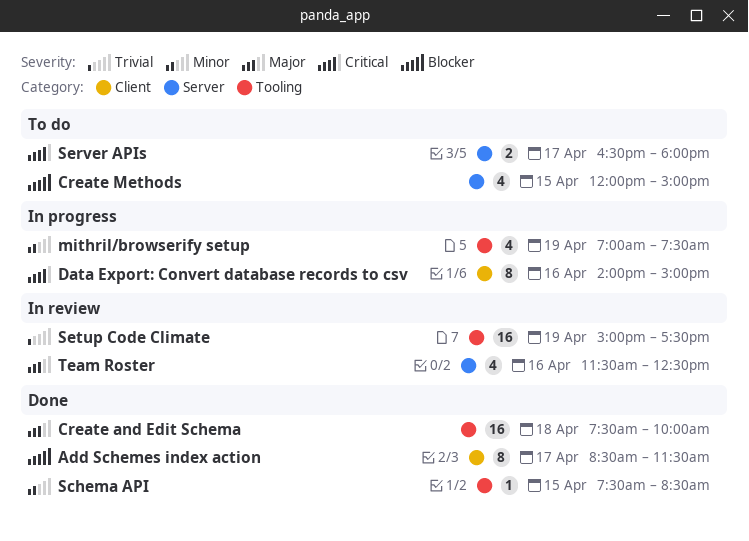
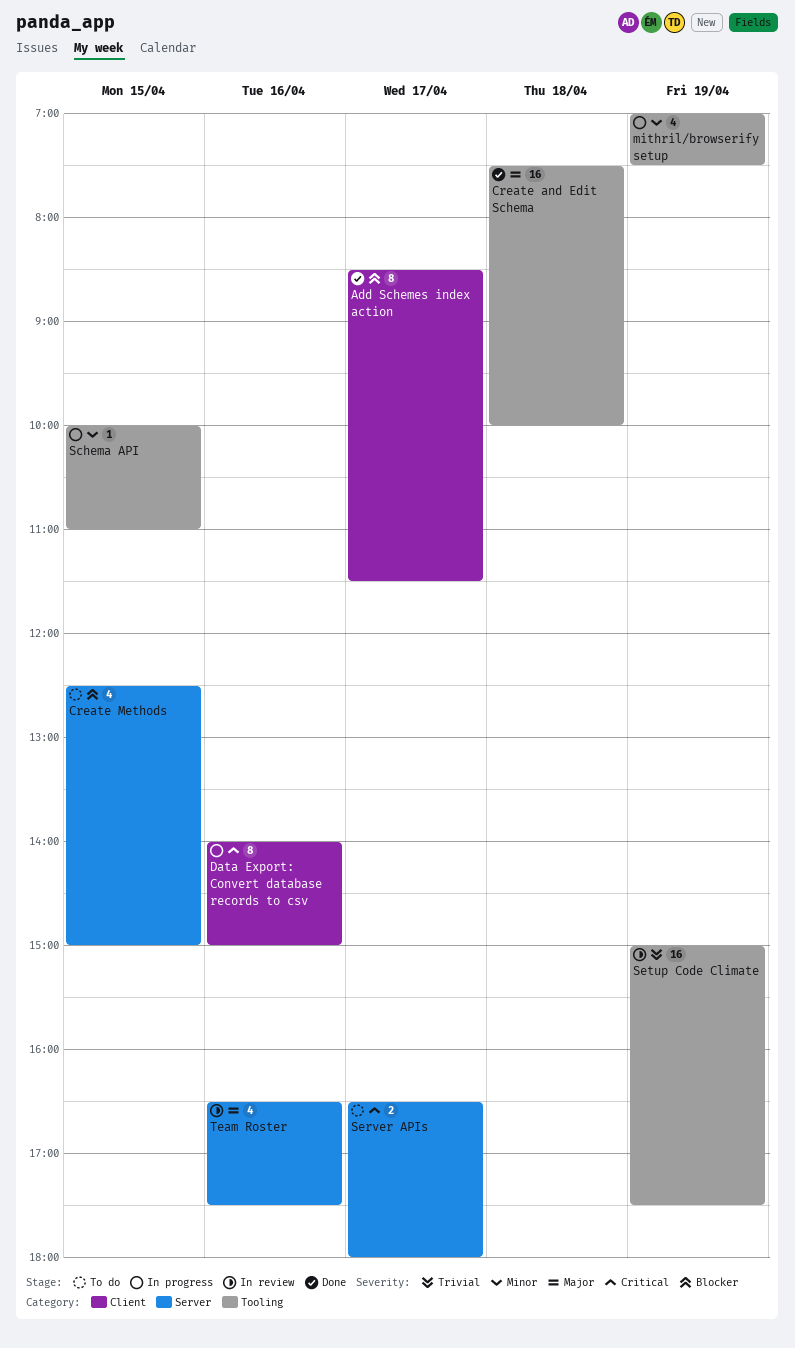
Create Methods, begins: 12:00 -> 12:30
Schema API, status: Done -> In progress
Schema API, begins: 07:30 -> 10:00
Schema API, ends: 08:30 -> 11:00
Team Roster, begins: 11:30 -> 16:30
Team Roster, ends: 12:30 -> 17:30

